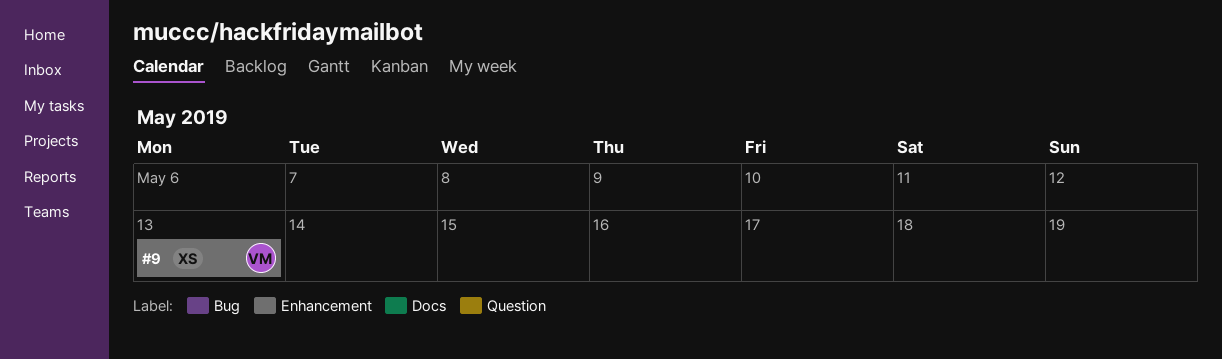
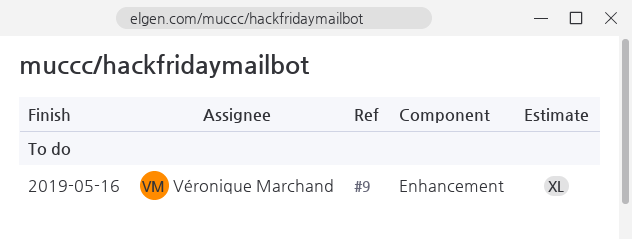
#9, estimate: XS -> XL
#9, due: May 13 -> May 16

